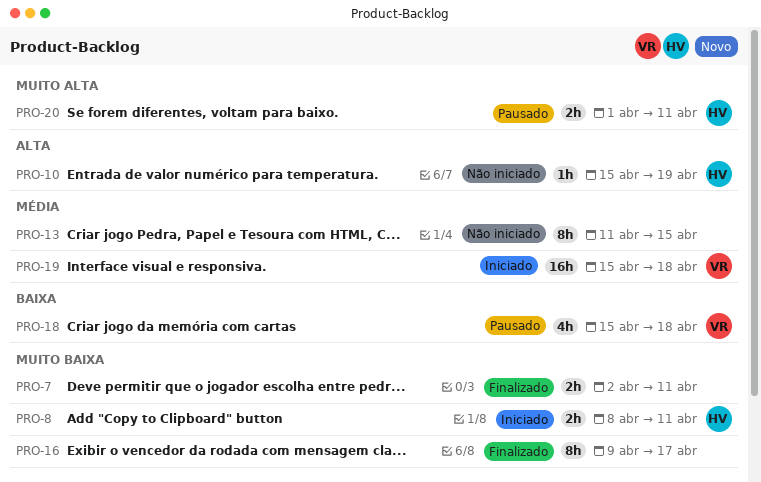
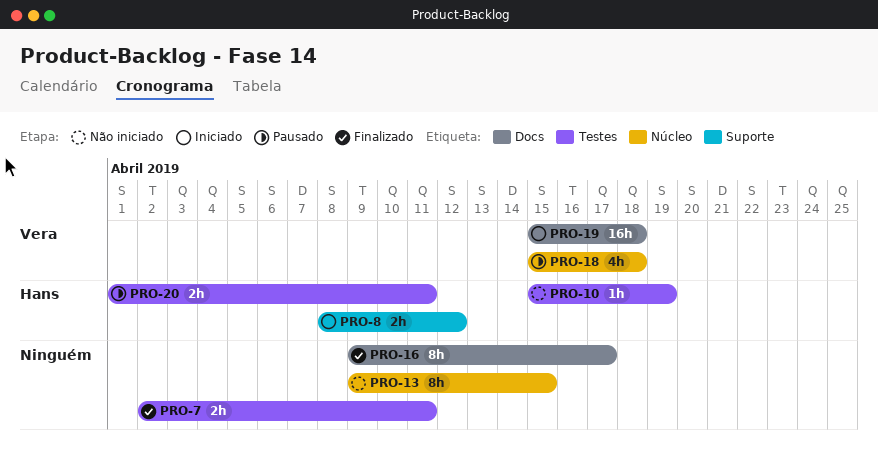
PRO-8, due: Apr 11 -> Apr 12
PRO-13, start: Apr 11 -> Apr 9

